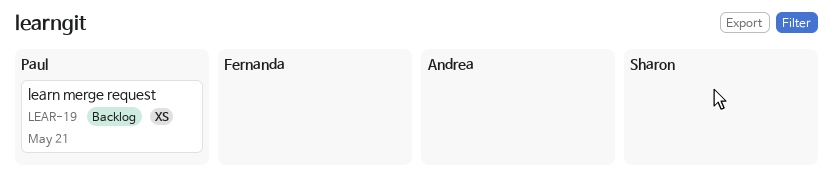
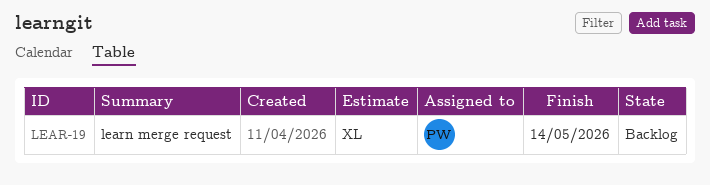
LEAR-19, estimate: XS -> XL
LEAR-19, due: May 21 -> May 14

